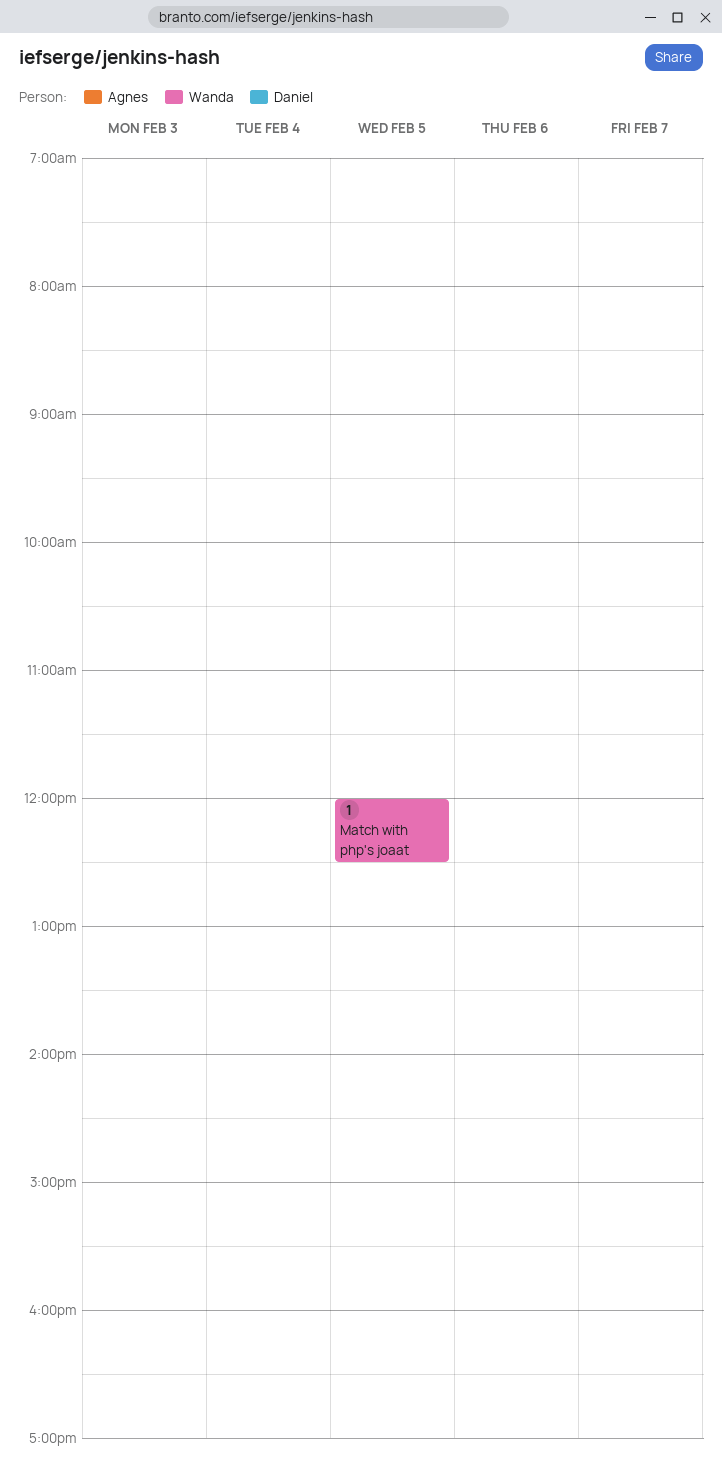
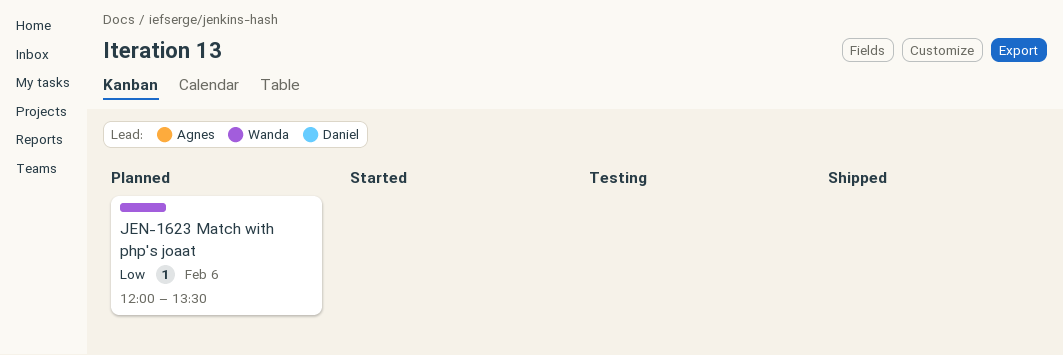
Match with php's joaat, day: Feb 5 -> Feb 6
Match with php's joaat, ends: 12:30 -> 13:30

